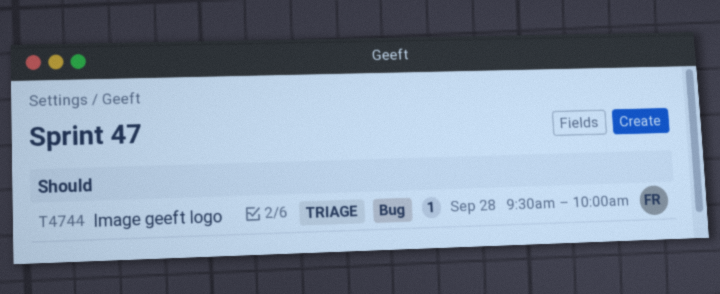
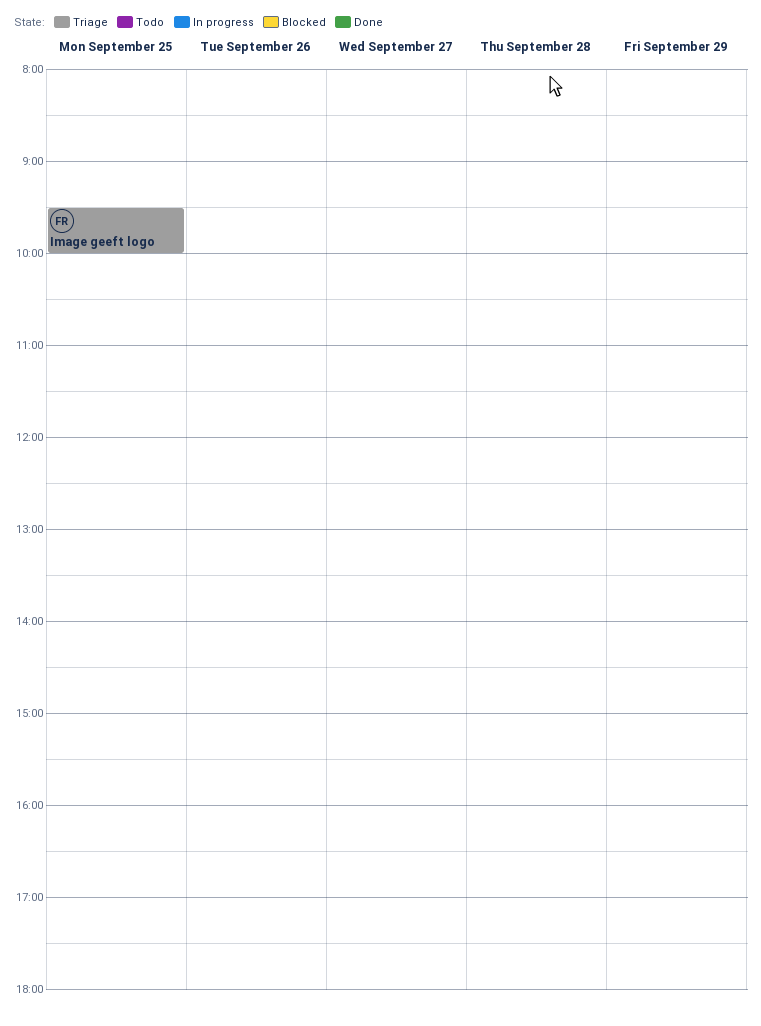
Image geeft logo, day: Sep 28 -> Sep 25

